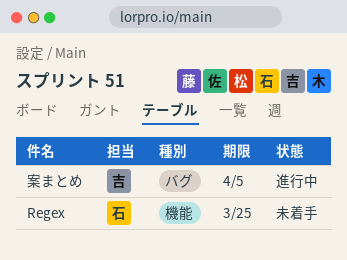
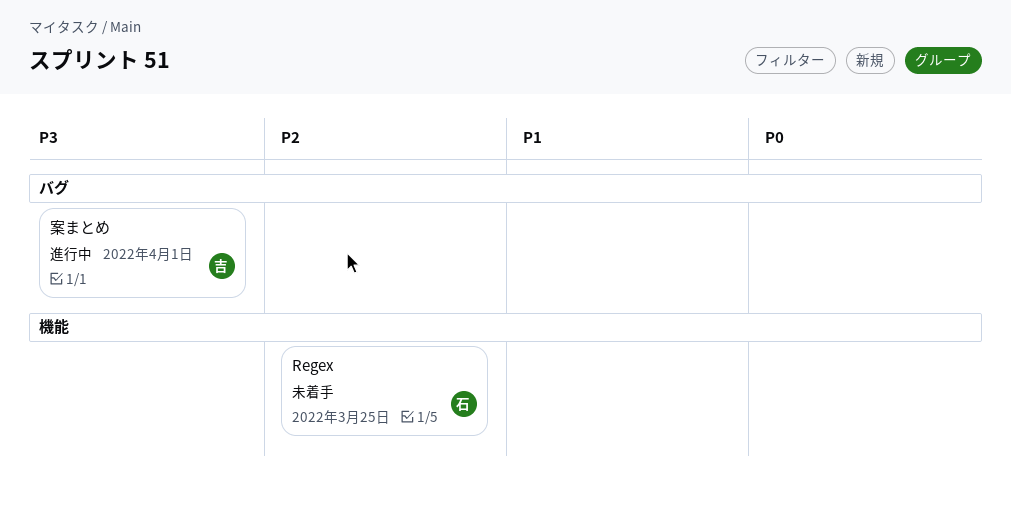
案まとめ, due: Apr 5 -> Apr 1

